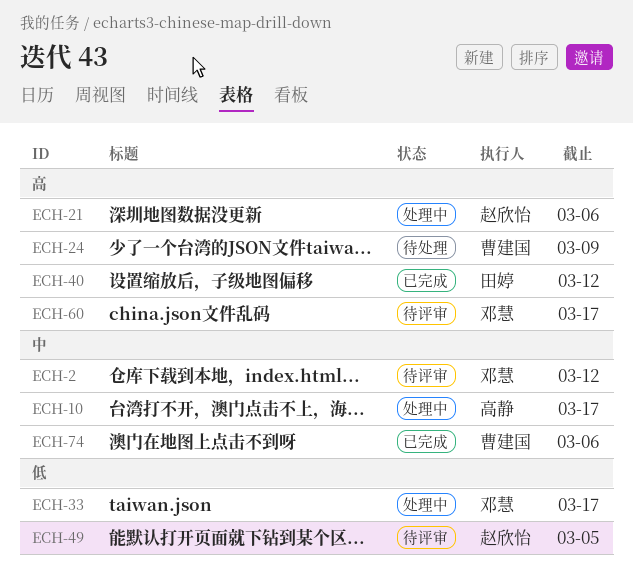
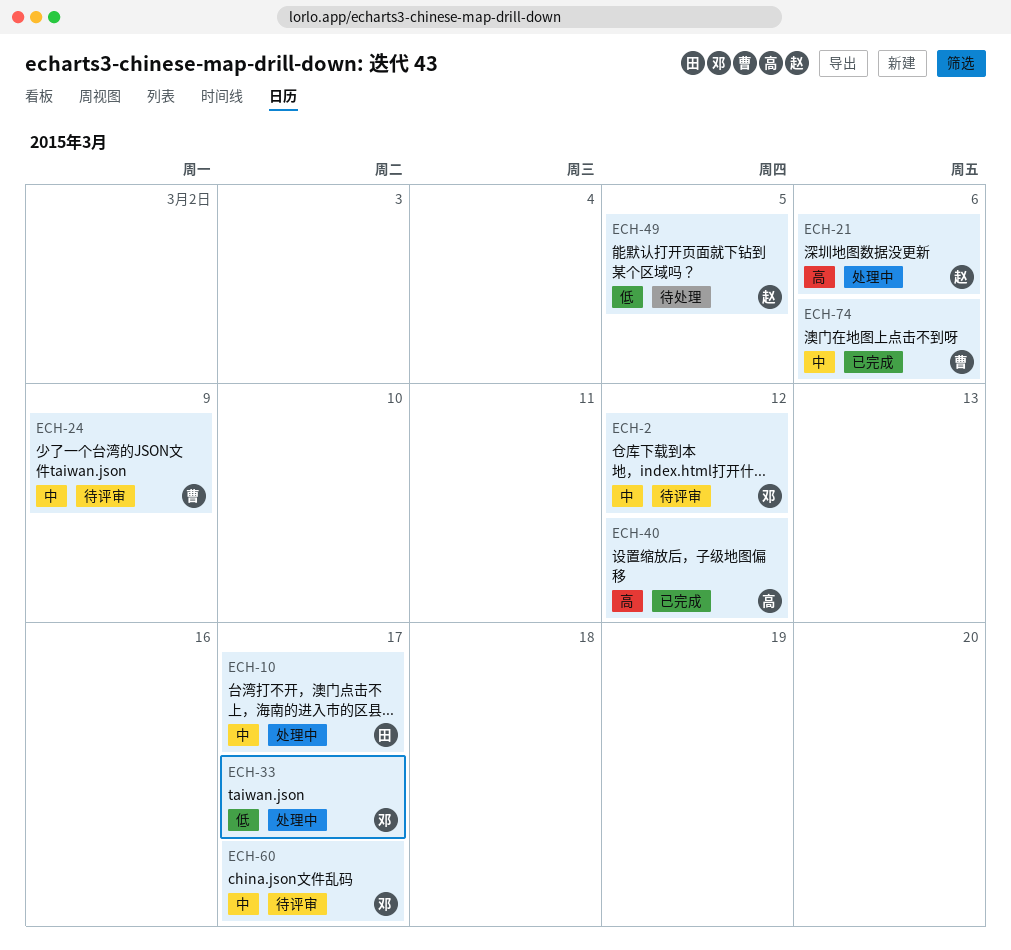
ECH-10, owner: 高静 -> 田婷
ECH-24, status: 待处理 -> 待评审
ECH-24, priority: 高 -> 中
ECH-40, owner: 田婷 -> 高静
ECH-49, status: 待评审 -> 待处理
ECH-60, priority: 高 -> 中

